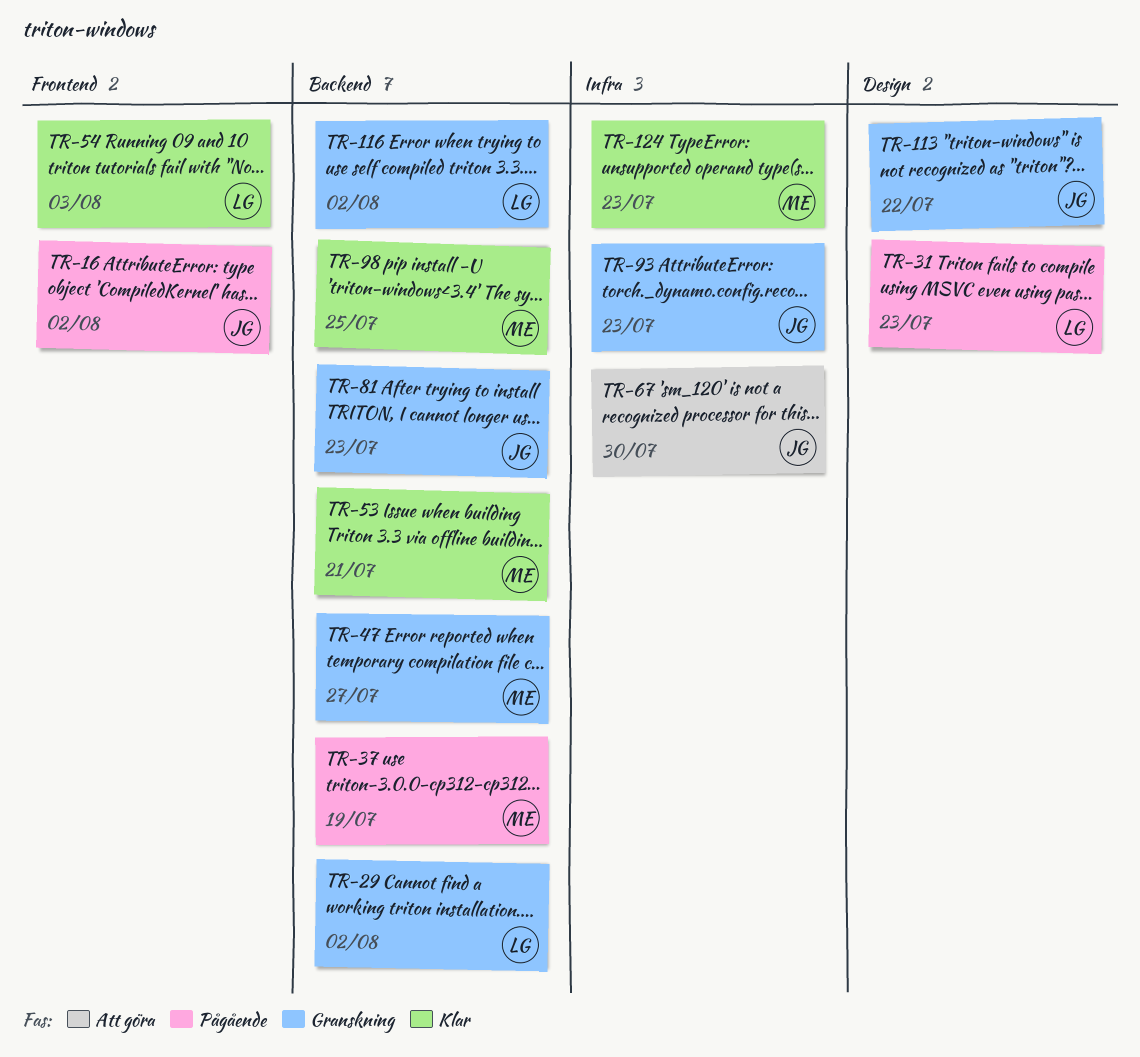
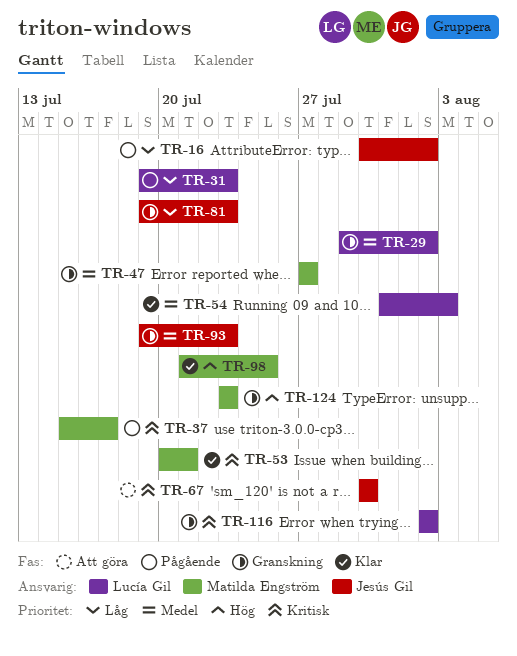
TR-37, due: Jul 19 -> Jul 17
TR-113: present -> none
TR-124, status: Klar -> Granskning

